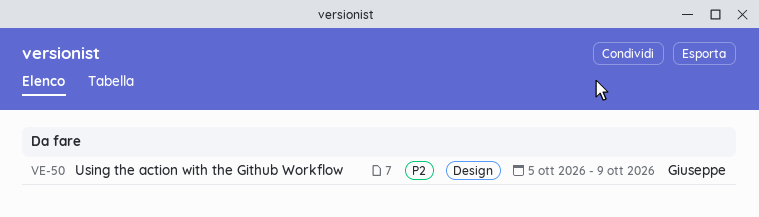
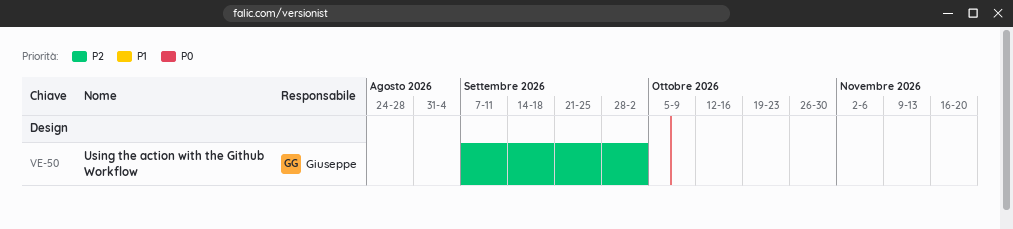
VE-50, start: Oct 5 -> Sep 7
VE-50, due: Oct 9 -> Oct 2

